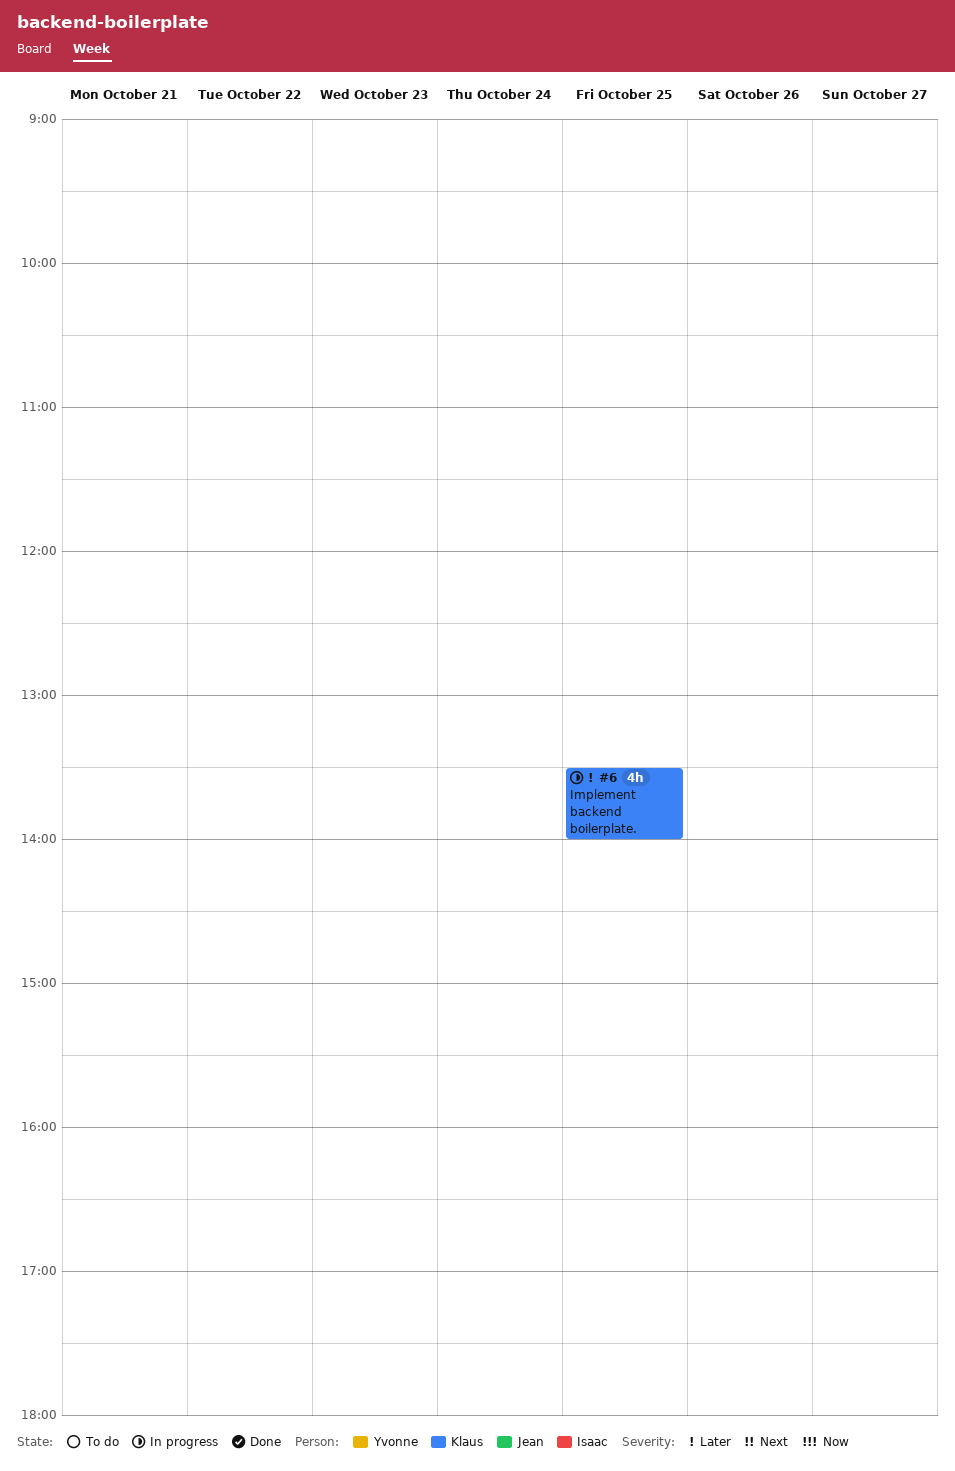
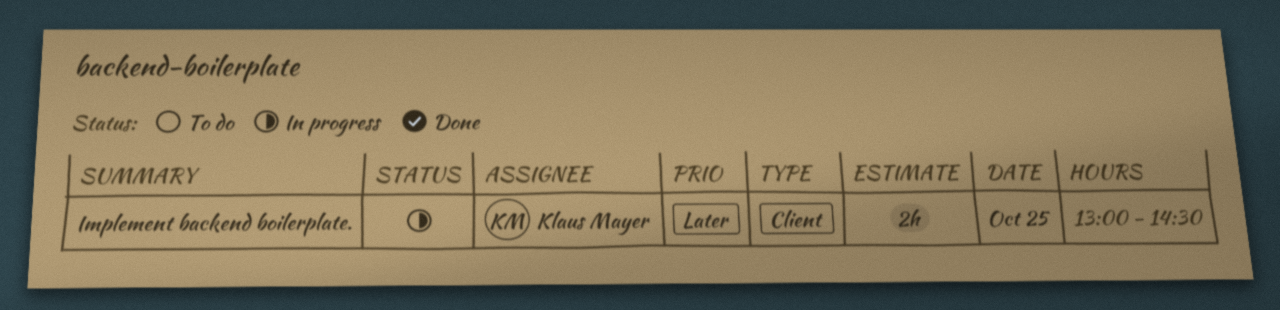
Implement backend boilerplate., estimate: 4h -> 2h
Implement backend boilerplate., begins: 13:30 -> 13:00
Implement backend boilerplate., ends: 14:00 -> 14:30

